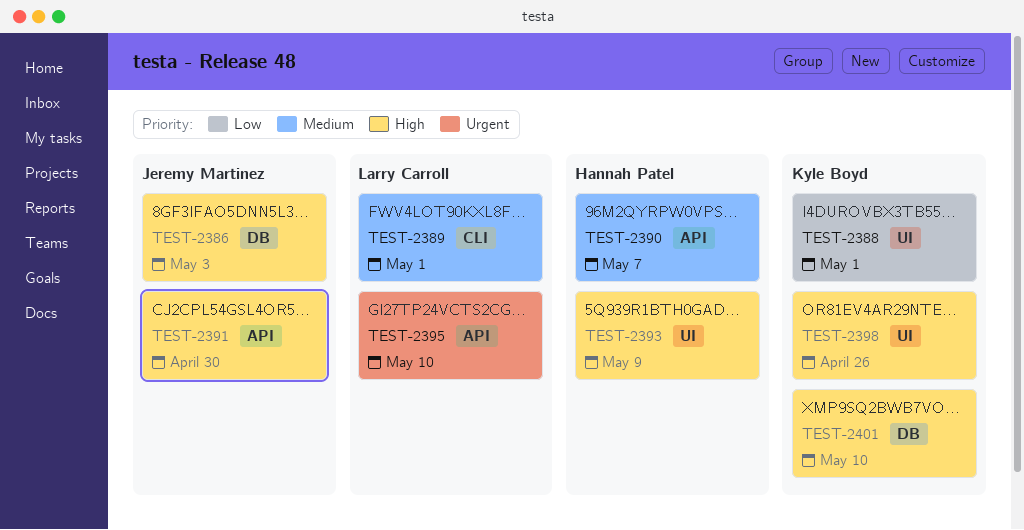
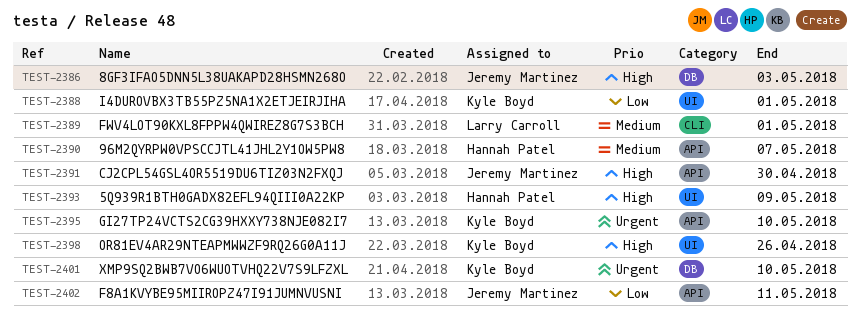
TEST-2395, owner: Larry Carroll -> Kyle Boyd
TEST-2401, priority: High -> Urgent
TEST-2402: none -> present

